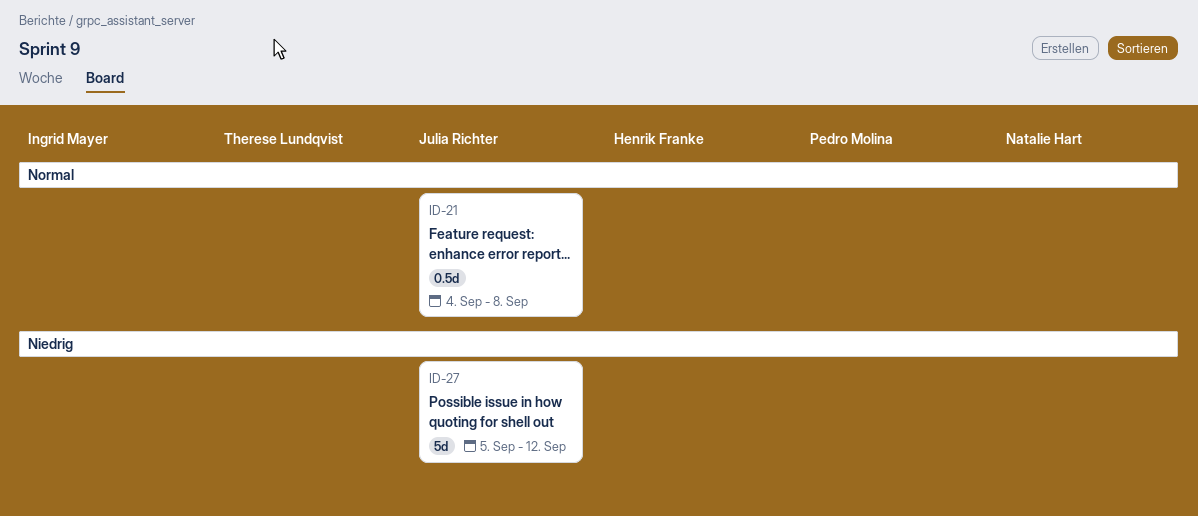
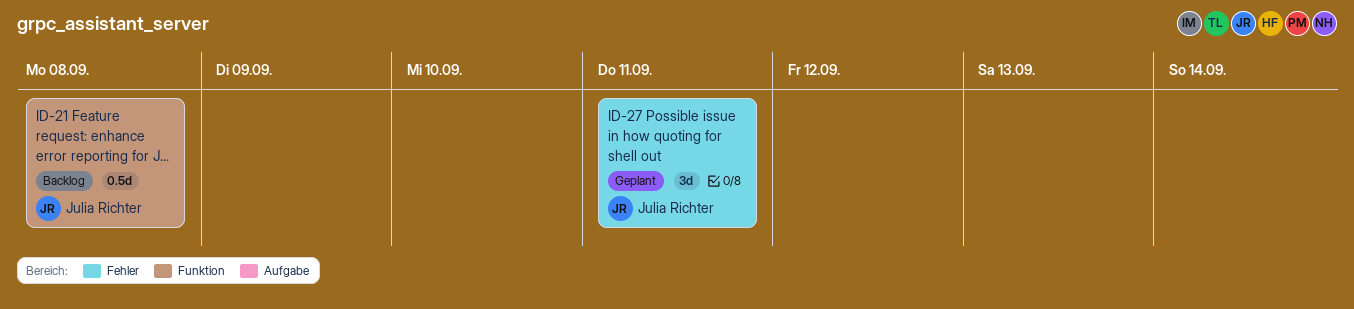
ID-27, estimate: 5d -> 3d
ID-27, due: Sep 12 -> Sep 11

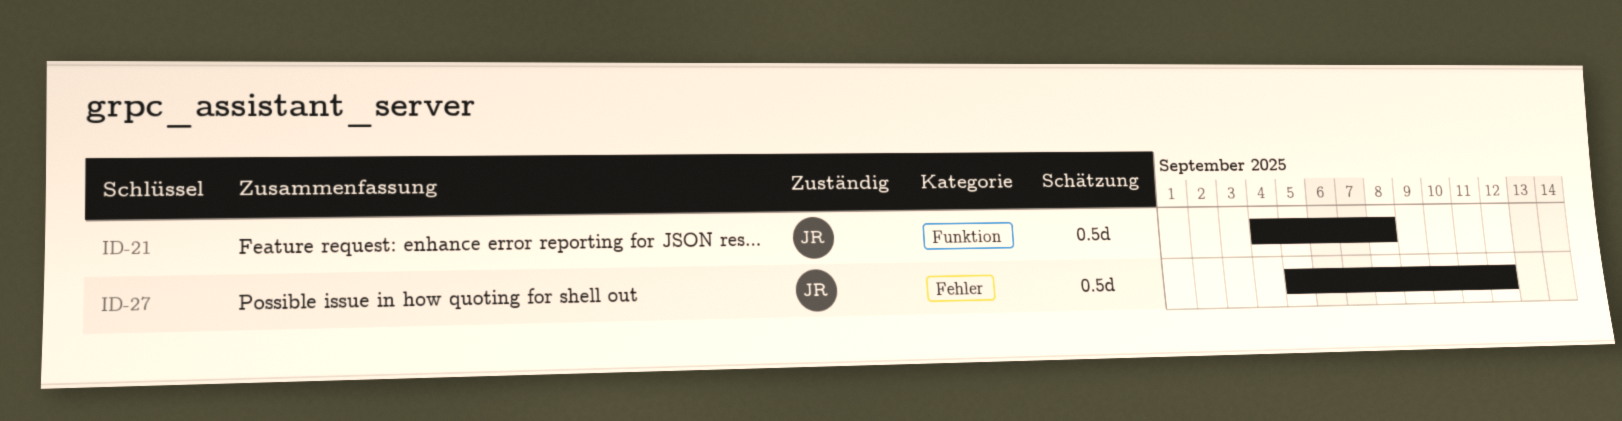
ID-27, estimate: 3d -> 0.5d
ID-27, due: Sep 11 -> Sep 12

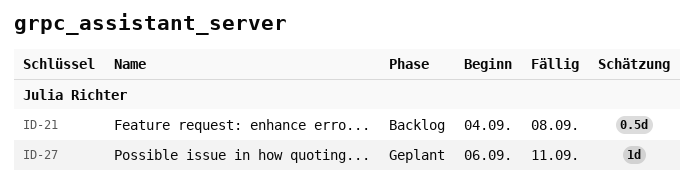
ID-27, estimate: 0.5d -> 1d
ID-27, start: Sep 5 -> Sep 6
ID-27, due: Sep 12 -> Sep 11

